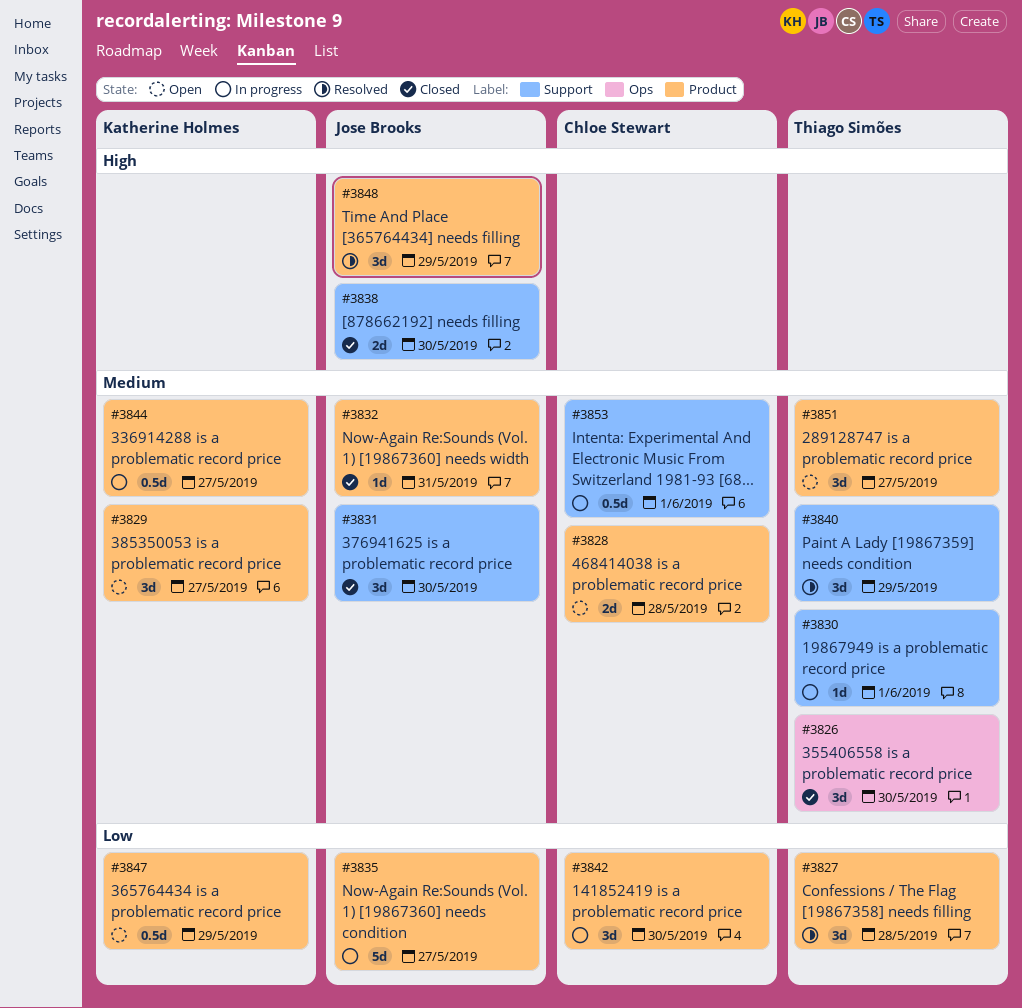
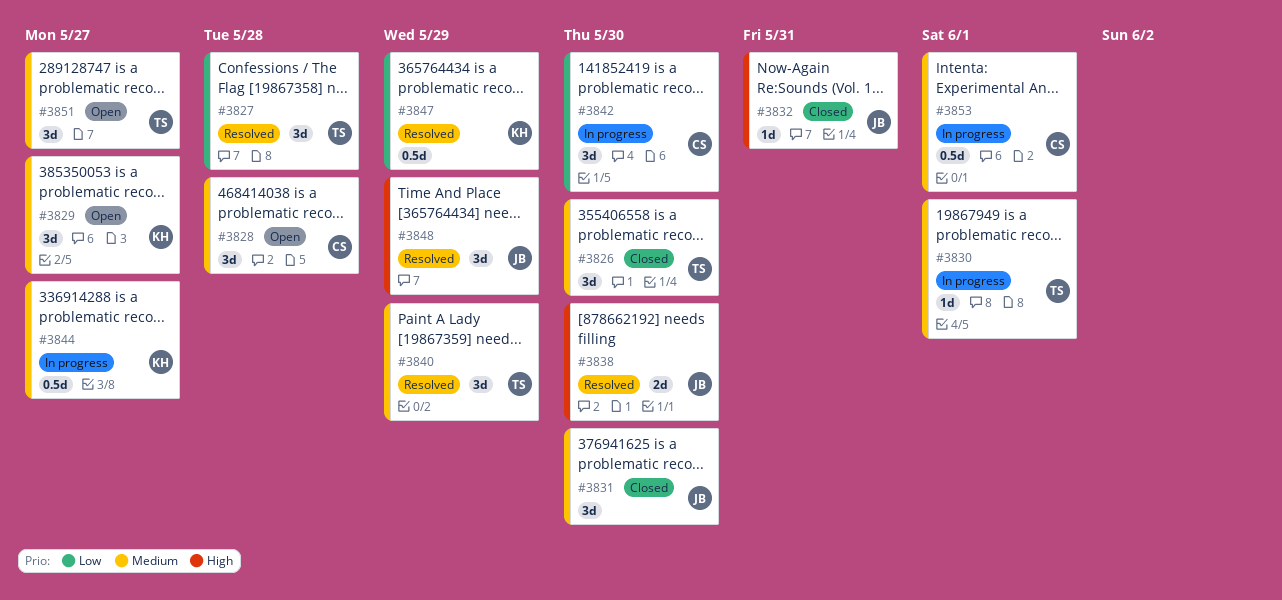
#3828, estimate: 2d -> 3d
#3832, priority: Medium -> High
#3835: present -> none
#3838, status: Closed -> Resolved
#3847, status: Open -> Resolved

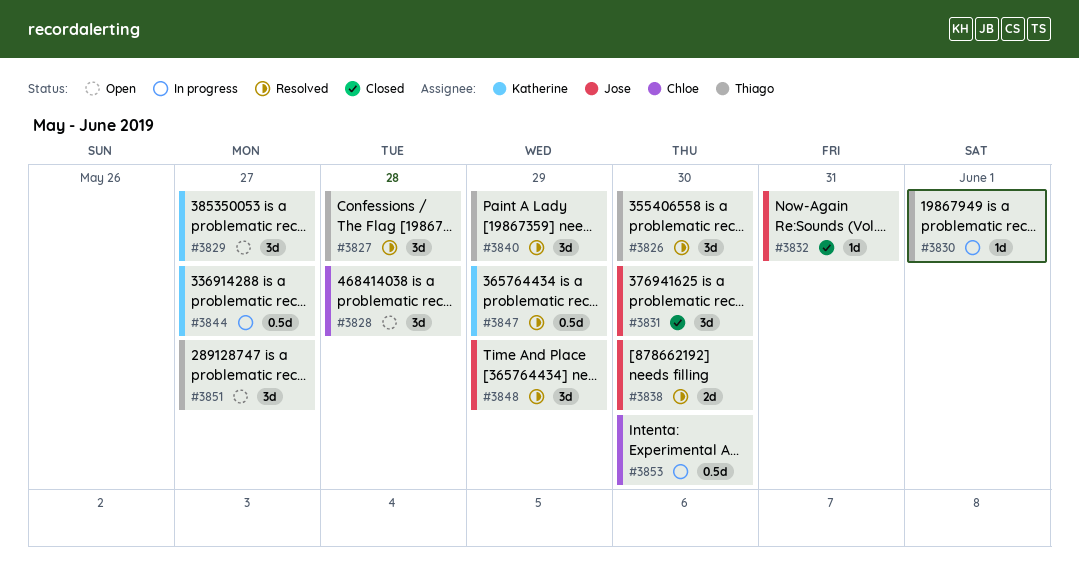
#3826, status: Closed -> Resolved
#3842: present -> none
#3853, due: Jun 1 -> May 30

